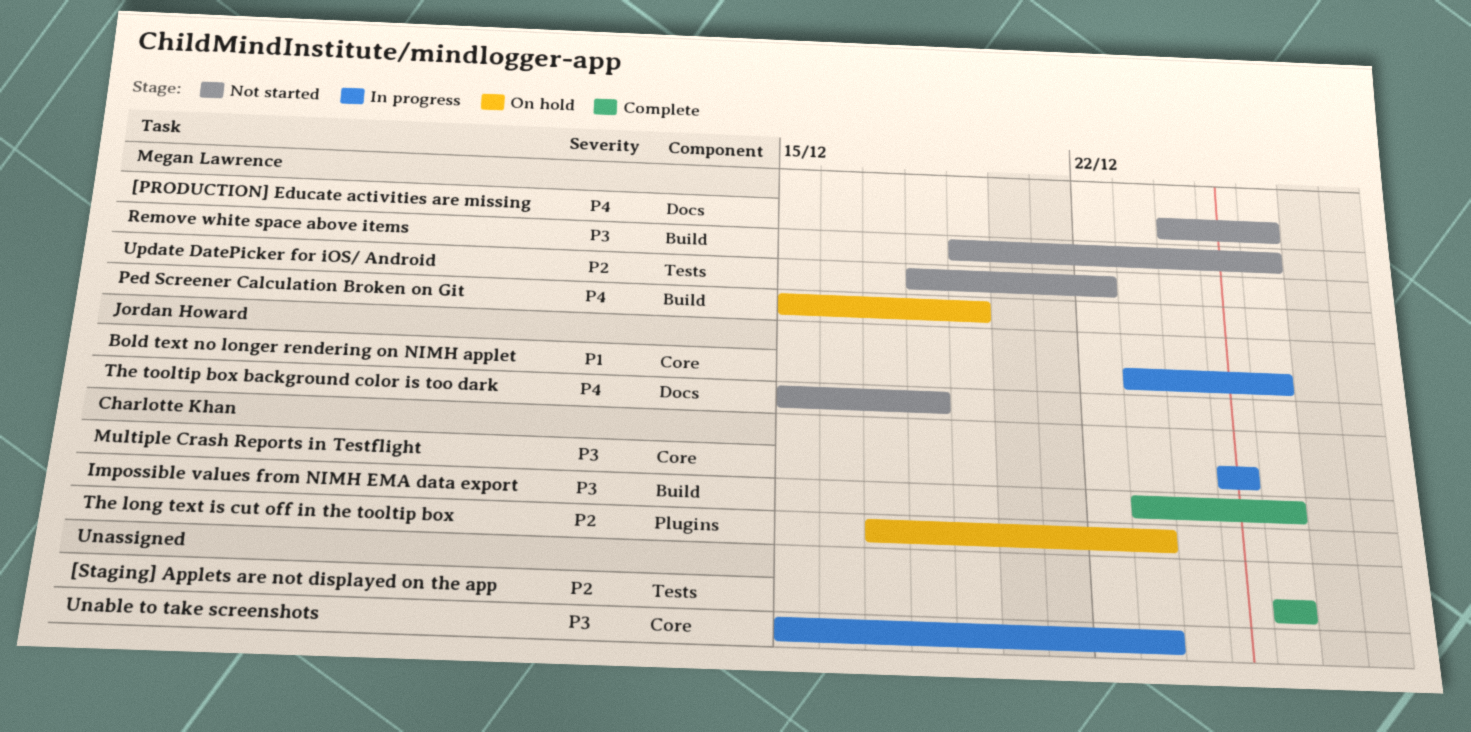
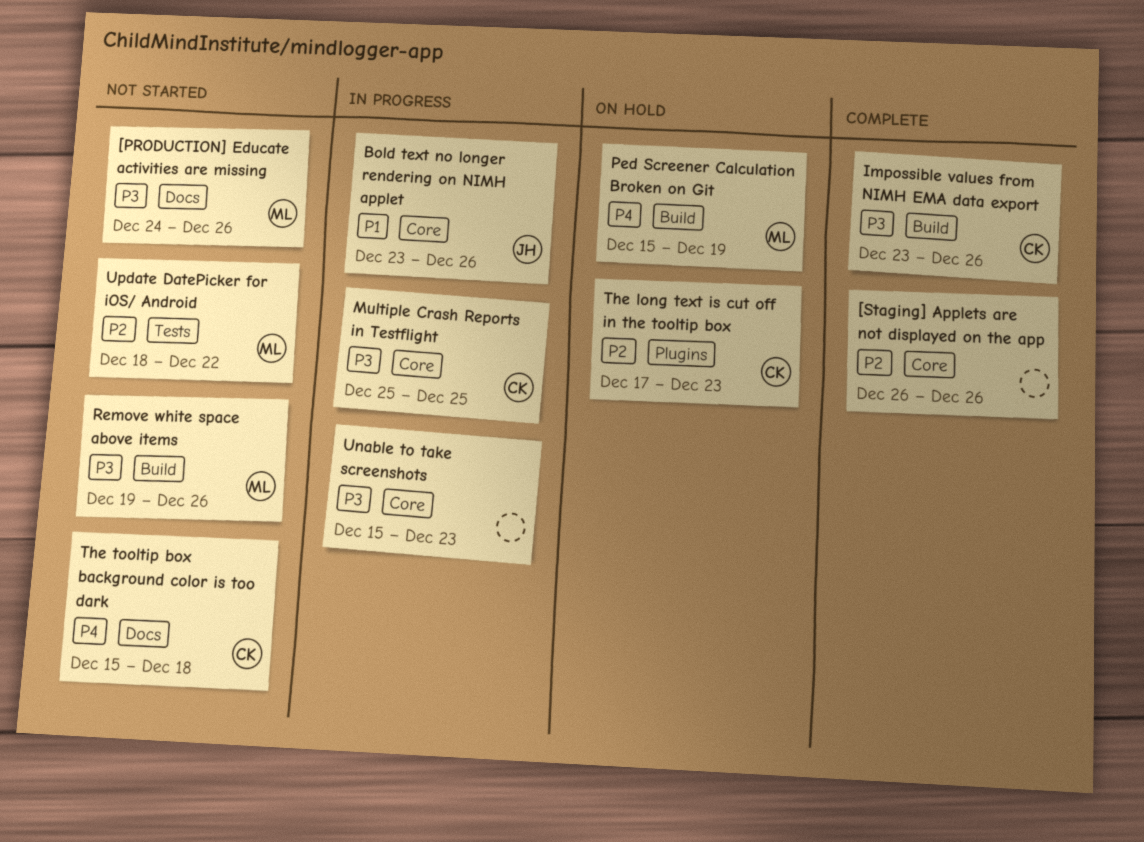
[PRODUCTION] Educate activities are missing, priority: P4 -> P3
[Staging] Applets are not displayed on the app, label: Tests -> Core
The tooltip box background color is too dark, owner: Jordan Howard -> Charlotte Khan

